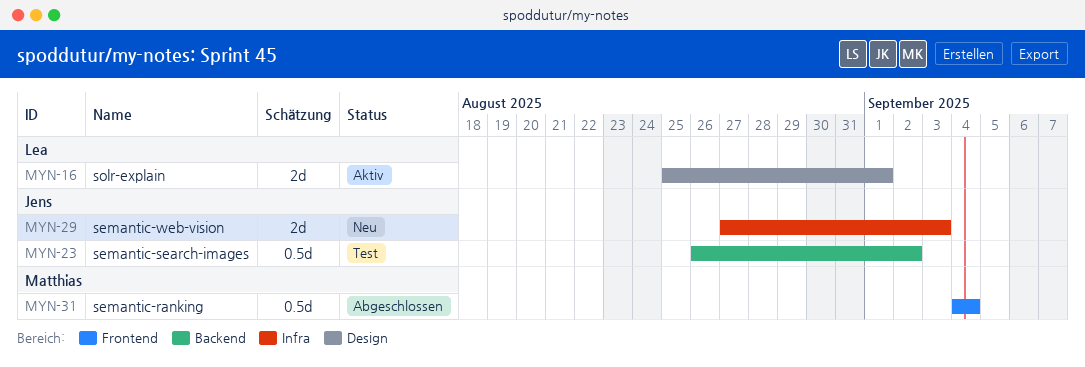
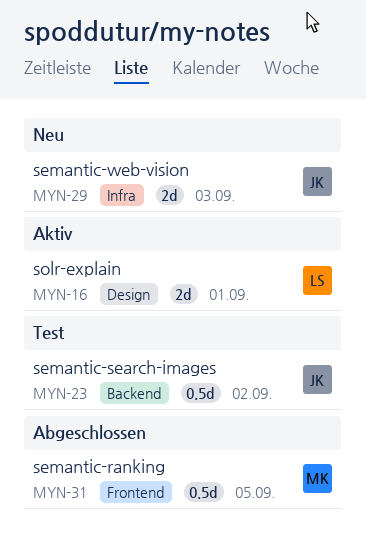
MYN-31, due: Sep 4 -> Sep 5

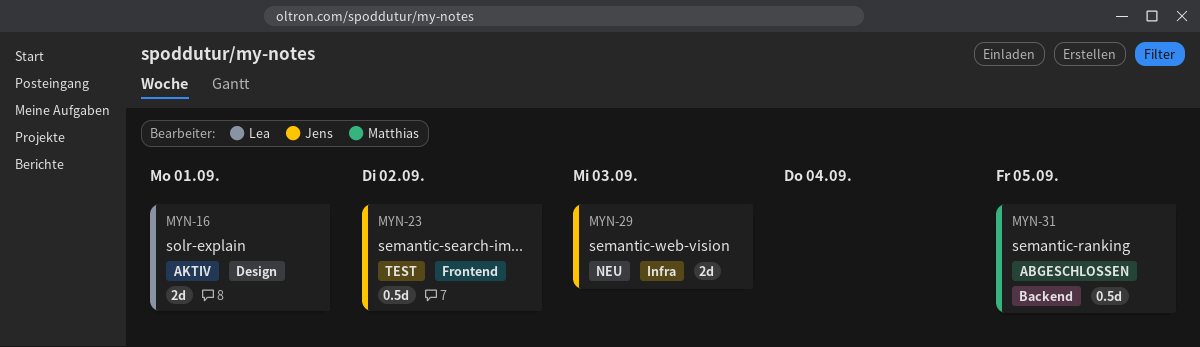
MYN-23, label: Backend -> Frontend
MYN-31, label: Frontend -> Backend

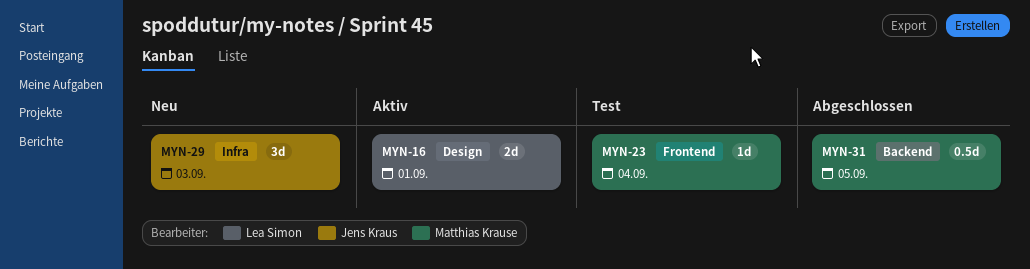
MYN-23, owner: Jens Kraus -> Matthias Krause
MYN-23, estimate: 0.5d -> 1d
MYN-23, due: Sep 2 -> Sep 4
MYN-29, estimate: 2d -> 3d

